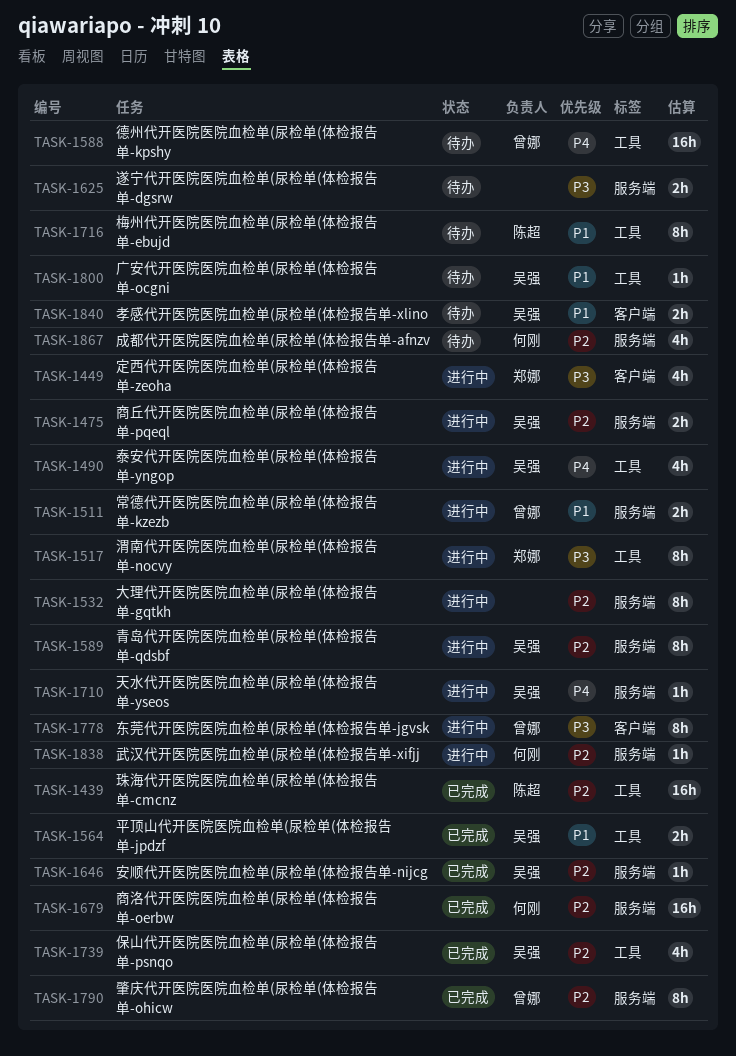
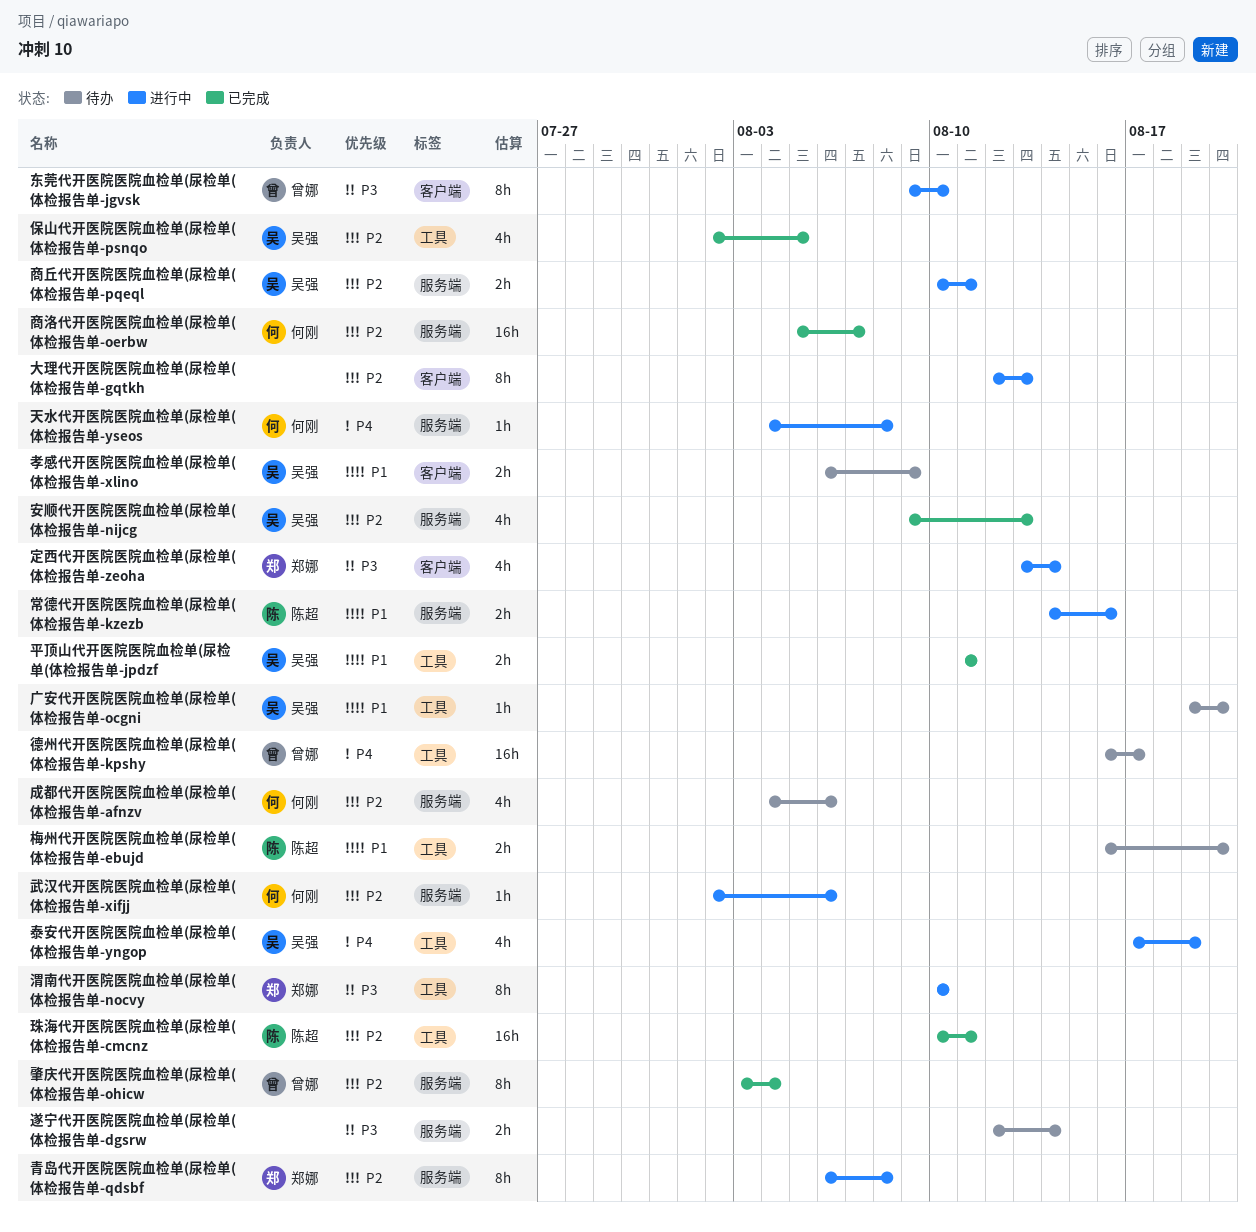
大理代开医院医院血检单(尿检单(体检报告单-gqtkh, label: 服务端 -> 客户端
天水代开医院医院血检单(尿检单(体检报告单-yseos, owner: 吴强 -> 何刚
安顺代开医院医院血检单(尿检单(体检报告单-nijcg, estimate: 1h -> 4h
常德代开医院医院血检单(尿检单(体检报告单-kzezb, owner: 曾娜 -> 陈超
梅州代开医院医院血检单(尿检单(体检报告单-ebujd, estimate: 8h -> 2h
青岛代开医院医院血检单(尿检单(体检报告单-qdsbf, owner: 吴强 -> 郑娜

